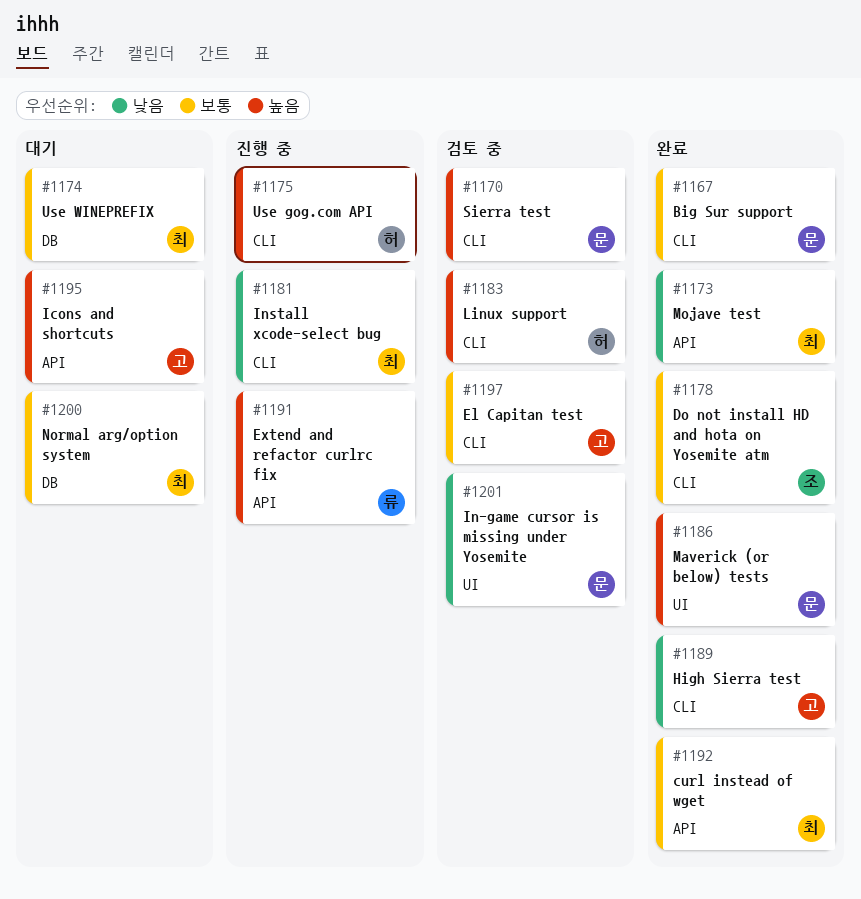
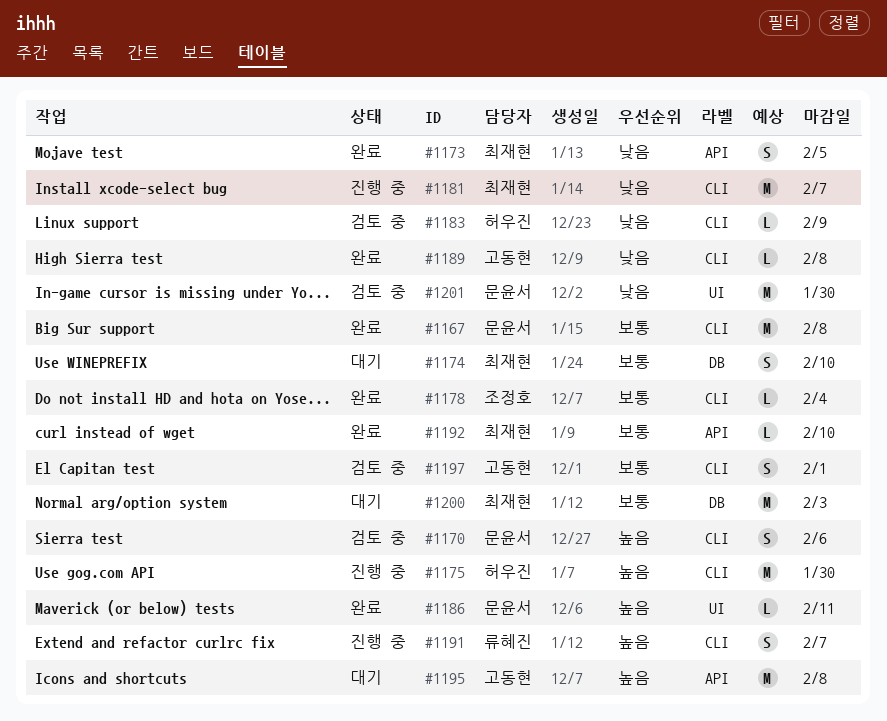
#1183, priority: 높음 -> 낮음
#1191, label: API -> CLI

